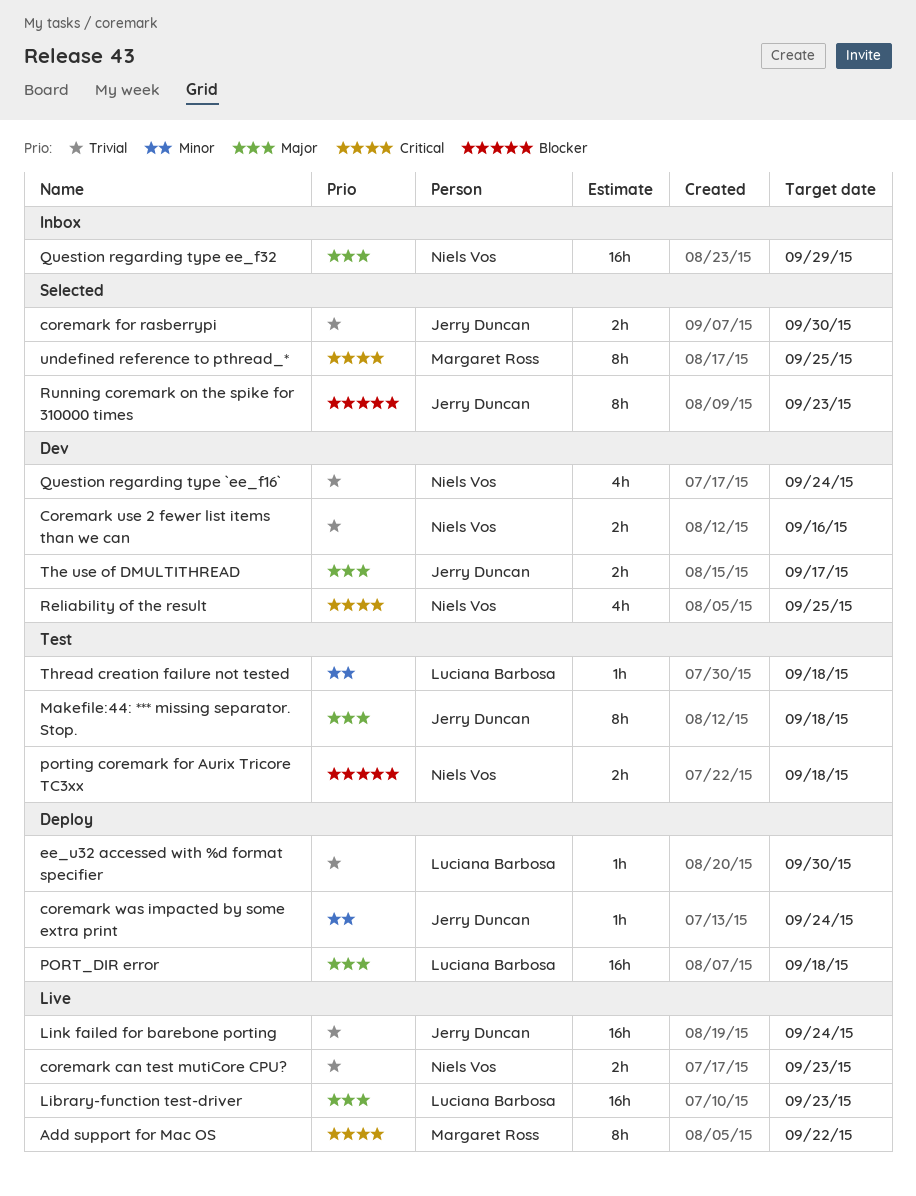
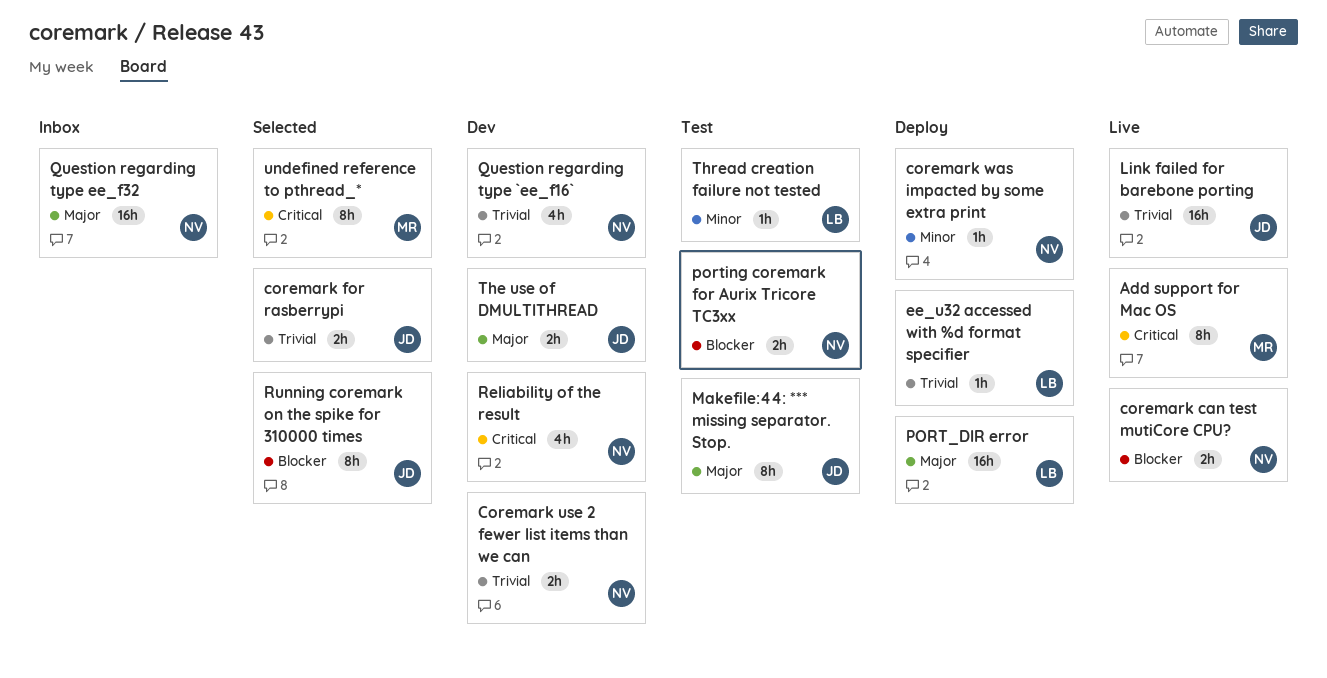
coremark can test mutiCore CPU?, priority: Trivial -> Blocker
coremark was impacted by some extra print, owner: Jerry Duncan -> Niels Vos
Library-function test-driver: present -> none

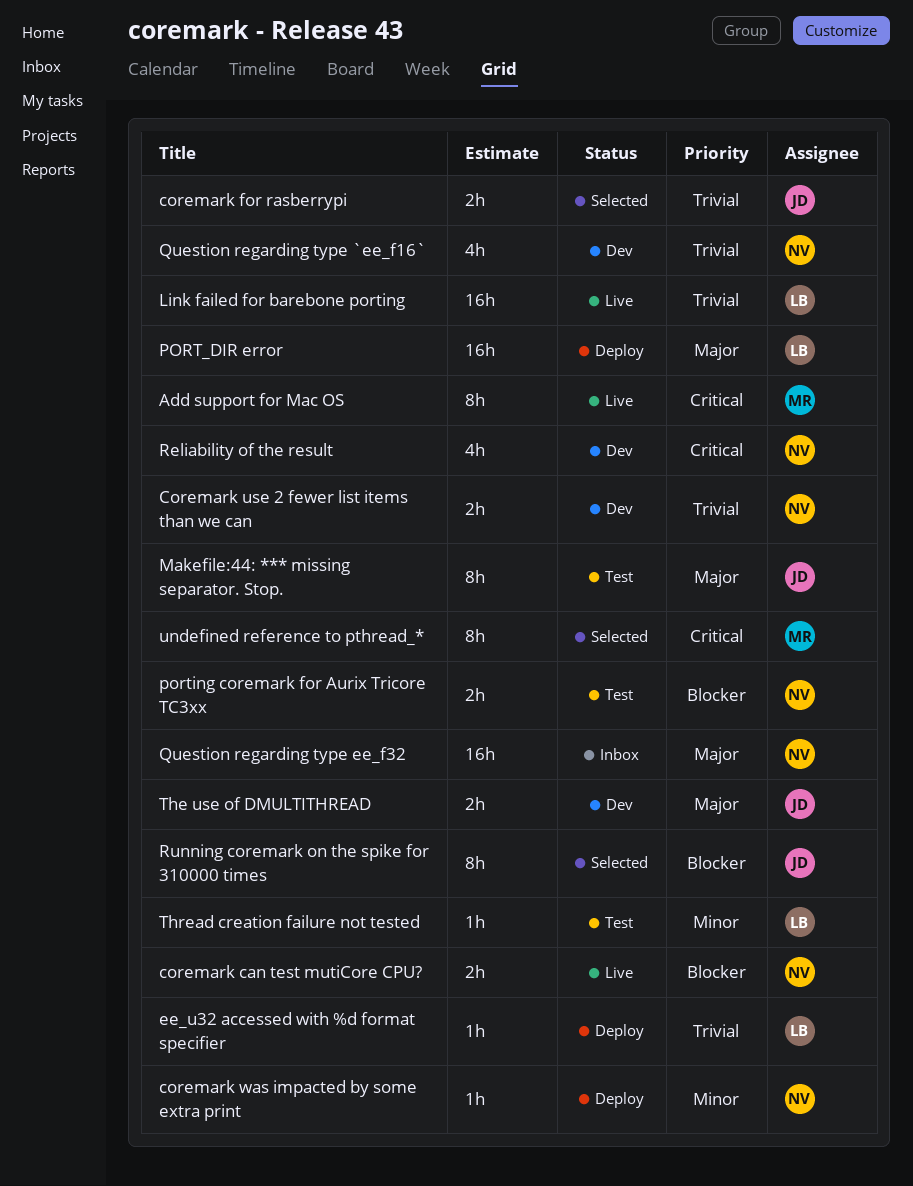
Link failed for barebone porting, owner: JD -> LB

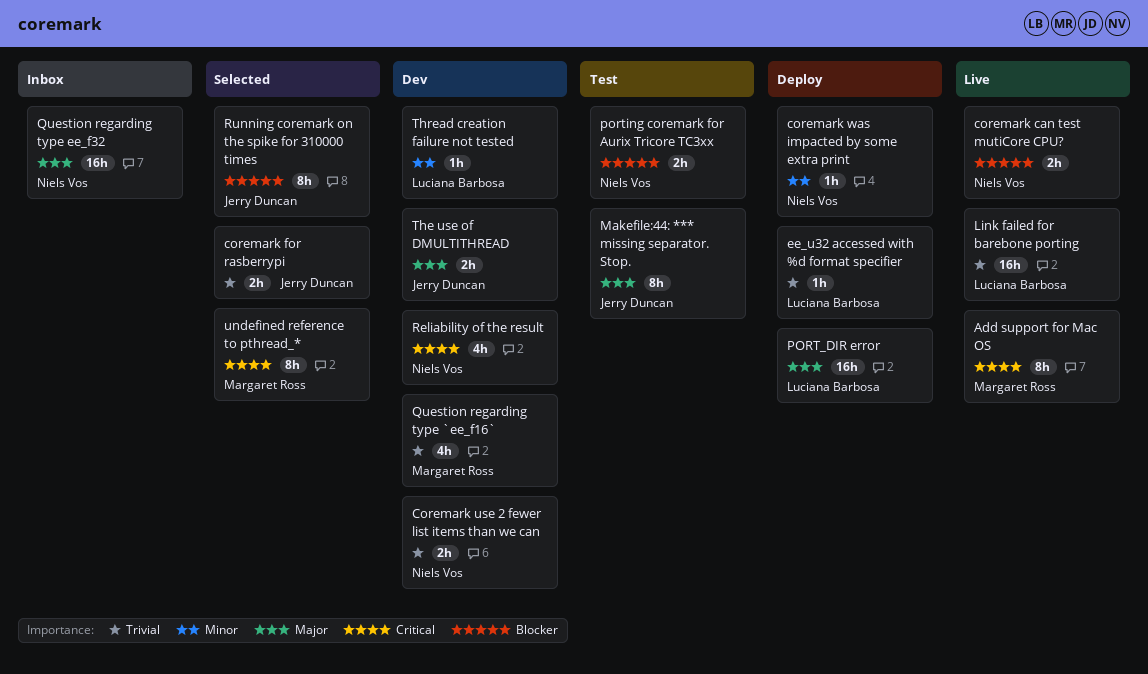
Question regarding type `ee_f16`, owner: Niels Vos -> Margaret Ross
Thread creation failure not tested, status: Test -> Dev

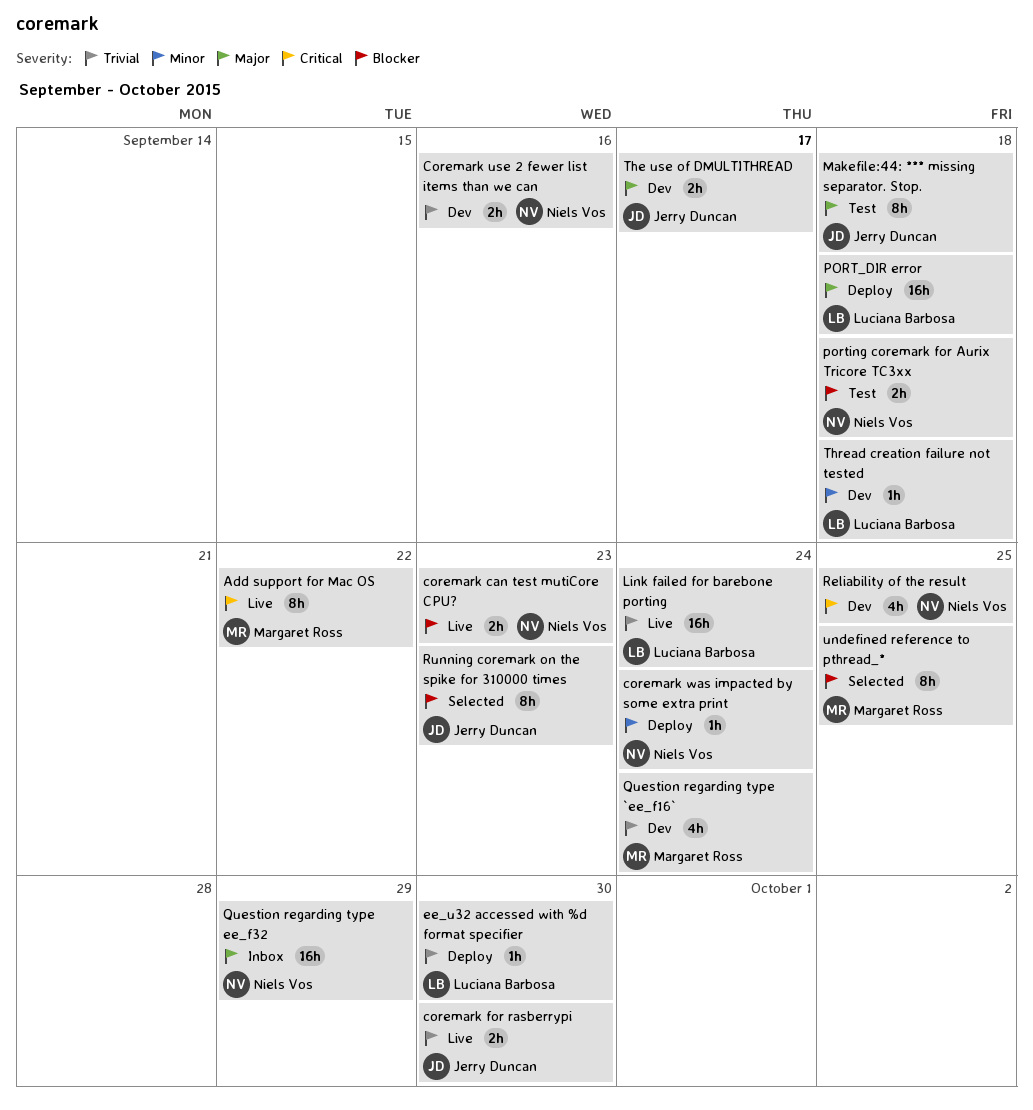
coremark for rasberrypi, status: Selected -> Live
undefined reference to pthread_*, priority: Critical -> Blocker

